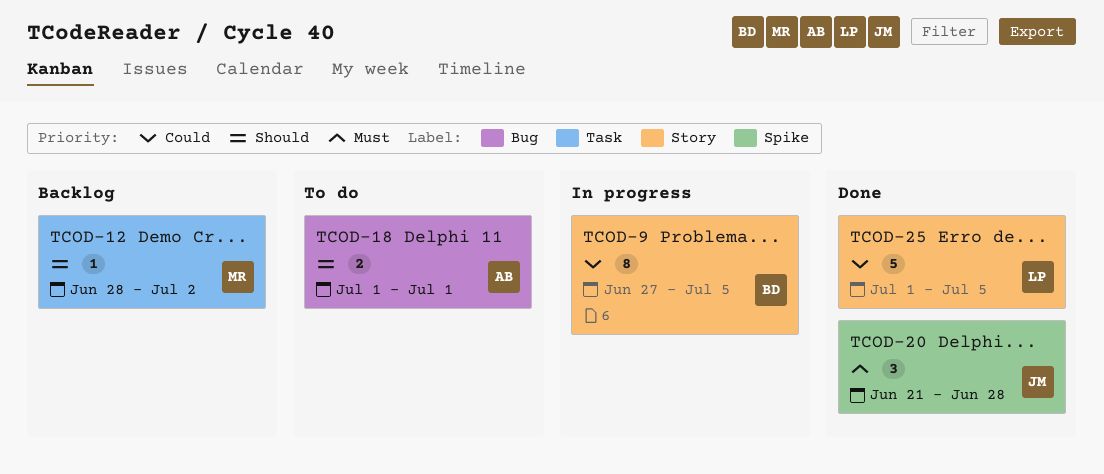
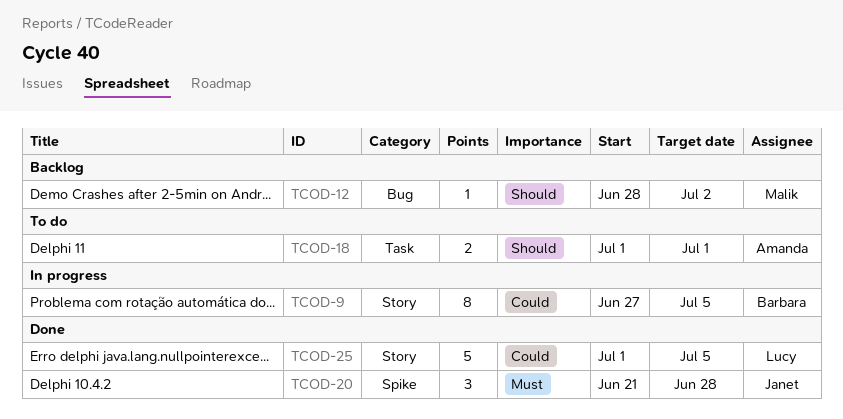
TCOD-12, label: Task -> Bug
TCOD-18, label: Bug -> Task

